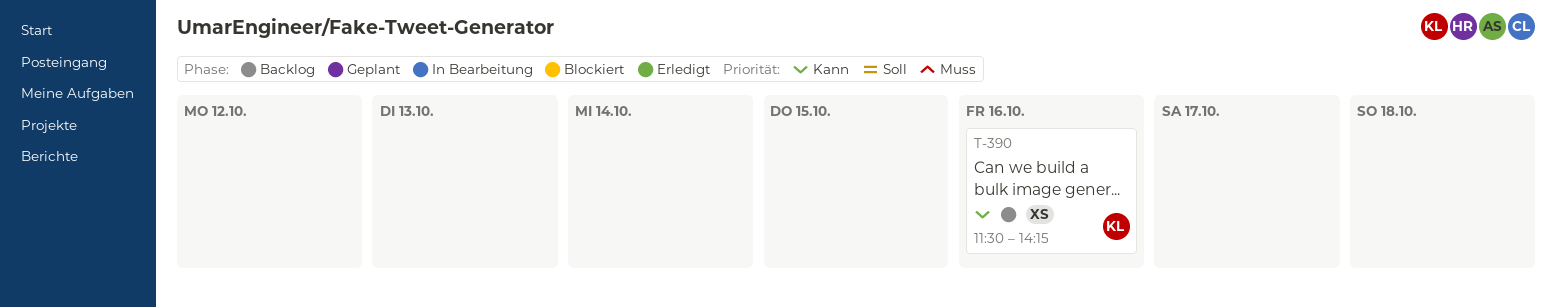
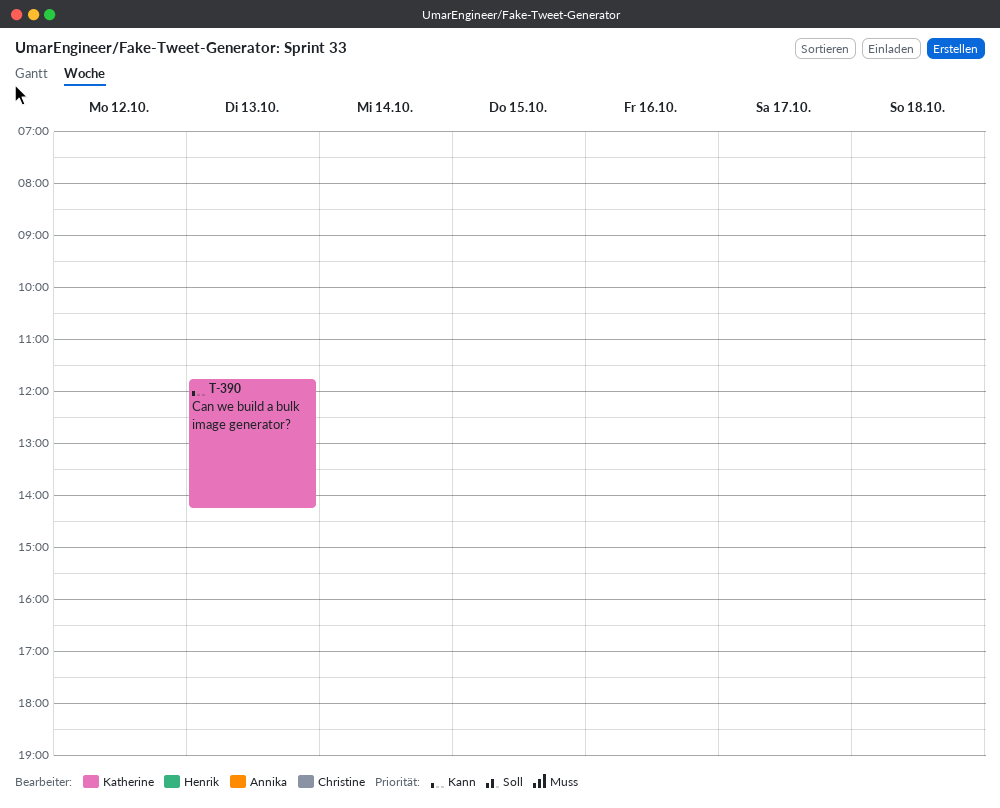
T-390, day: Oct 16 -> Oct 13
T-390, begins: 11:30 -> 11:45

